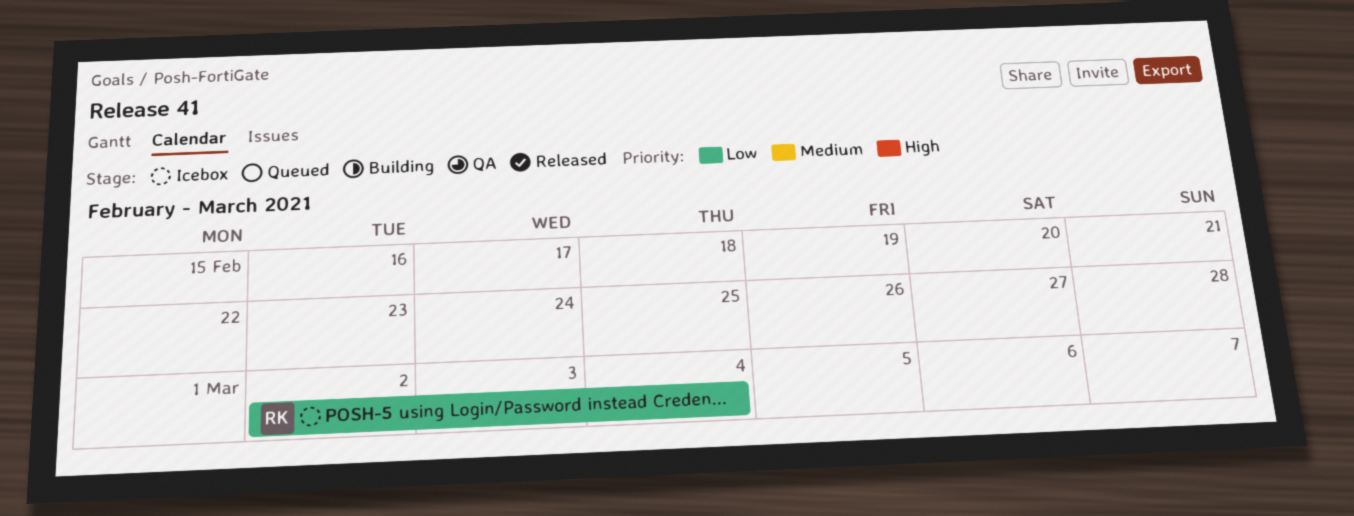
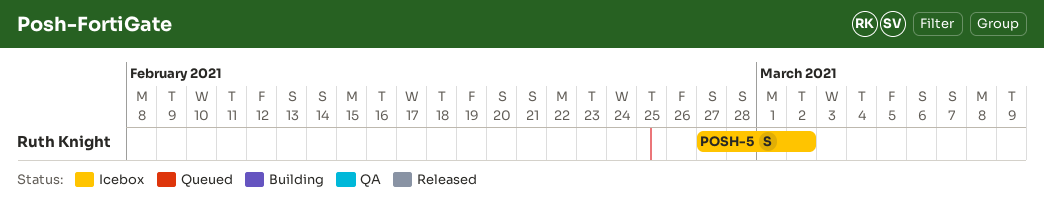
POSH-5, start: Mar 2 -> Feb 27
POSH-5, due: Mar 4 -> Mar 2

